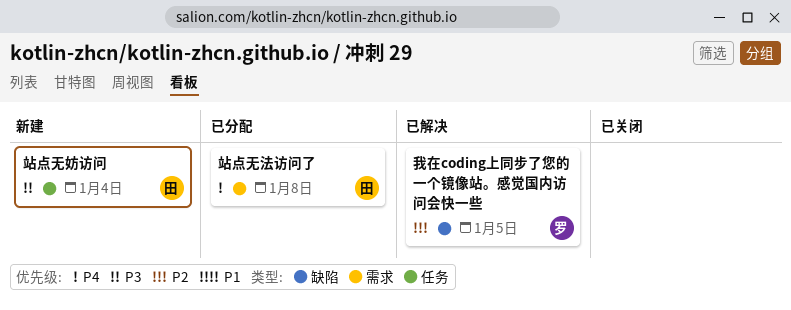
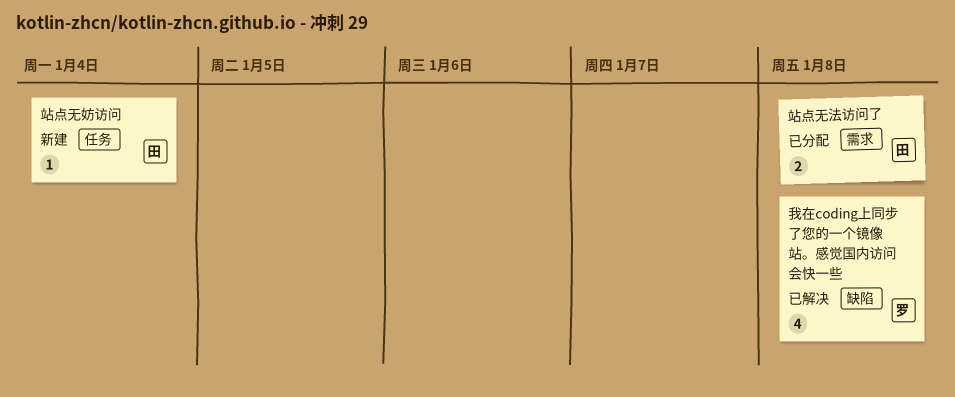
我在coding上同步了您的一个镜像站。感觉国内访问会快一些, due: Jan 5 -> Jan 8

